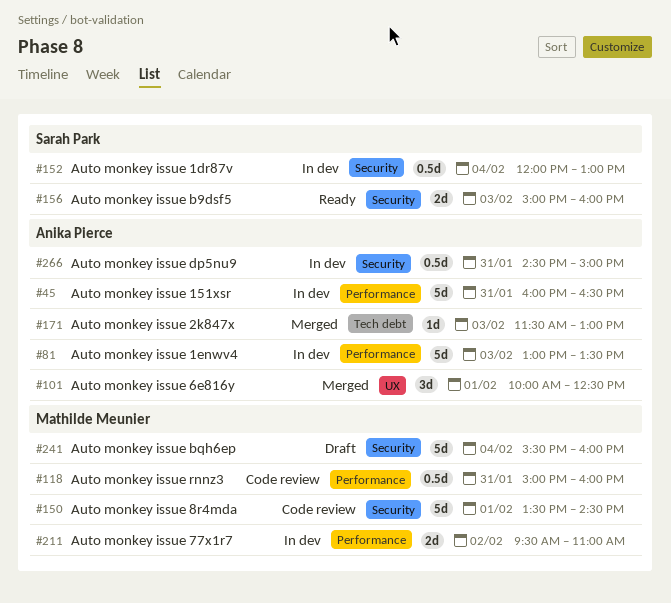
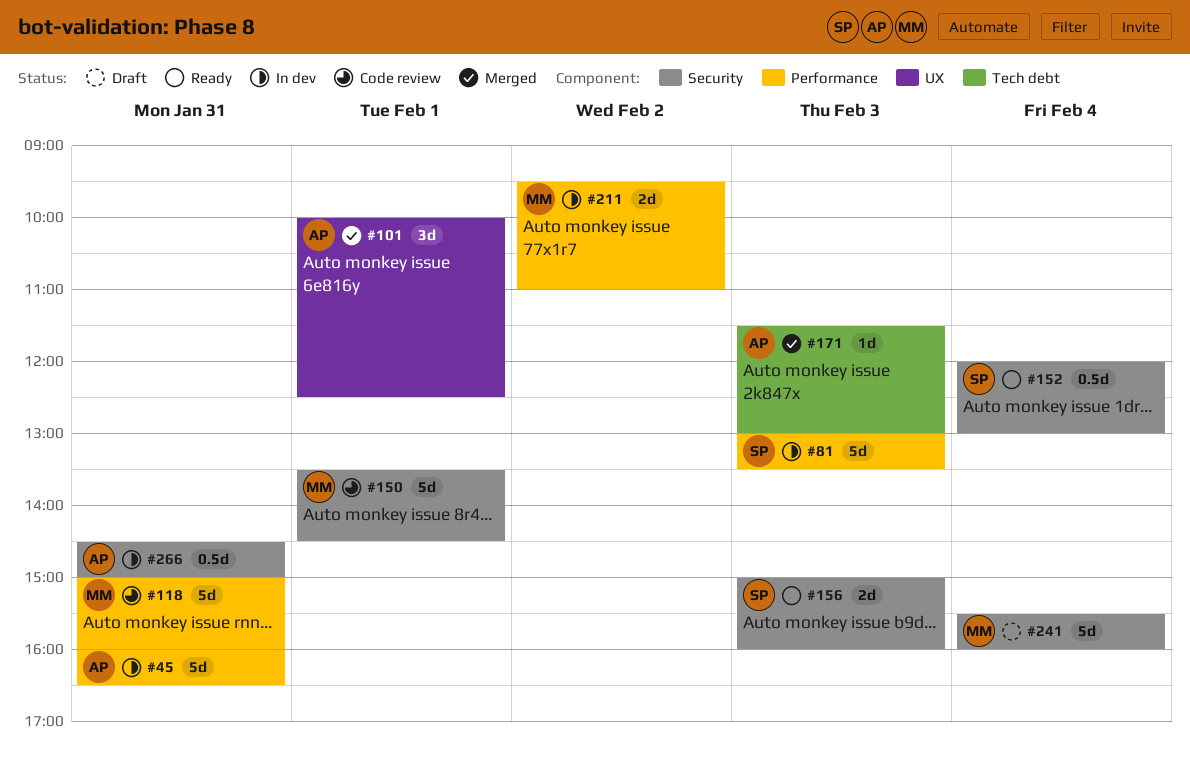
#81, owner: Anika Pierce -> Sarah Park
#118, estimate: 0.5d -> 5d
#152, status: In dev -> Ready

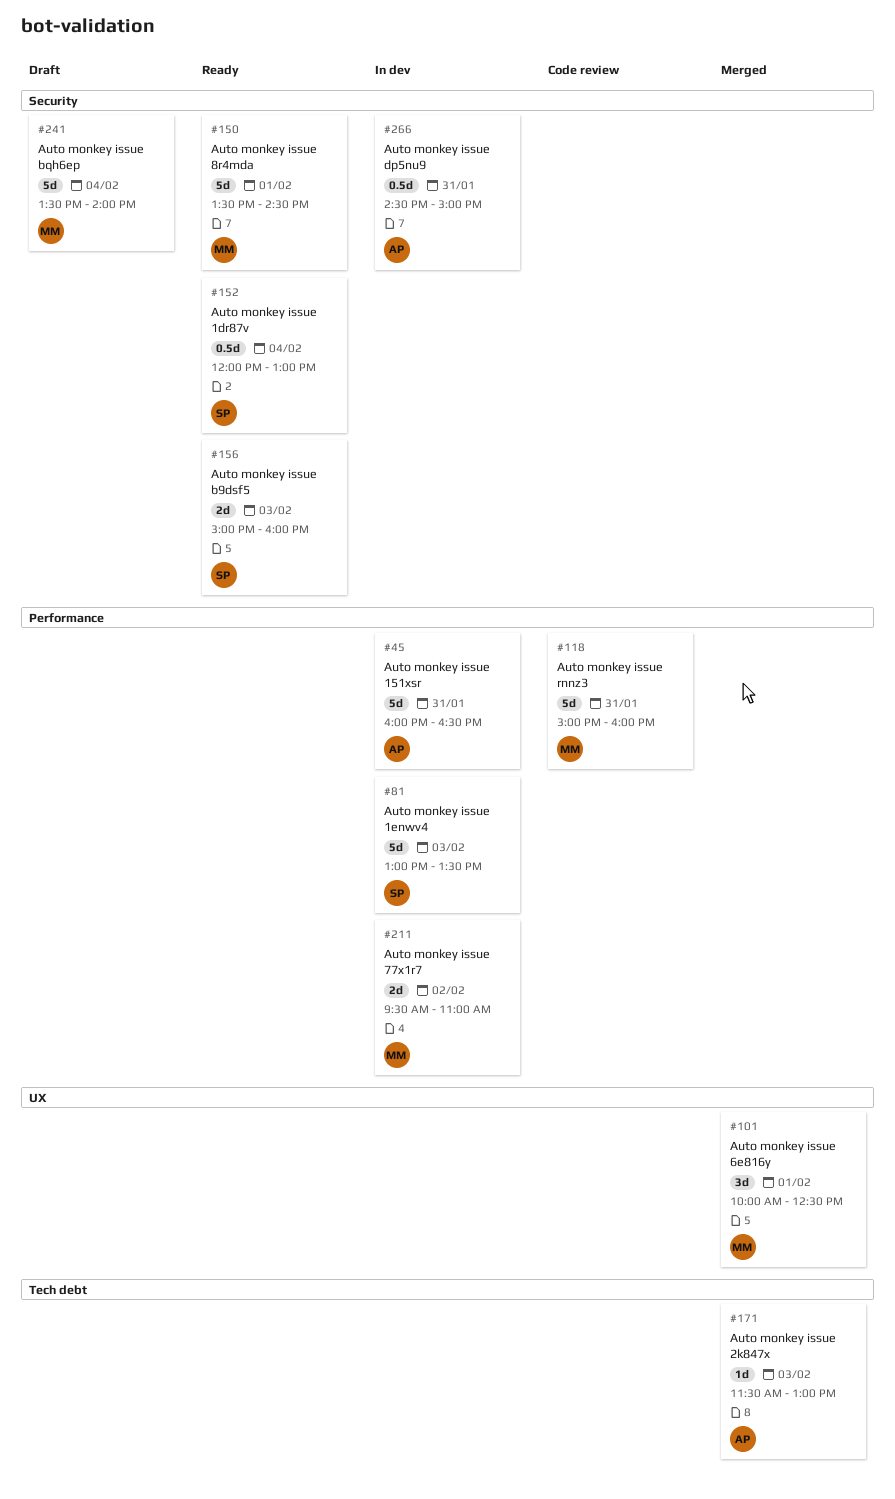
#101, owner: AP -> MM
#150, status: Code review -> Ready
#241, begins: 15:30 -> 13:30
#241, ends: 16:00 -> 14:00

